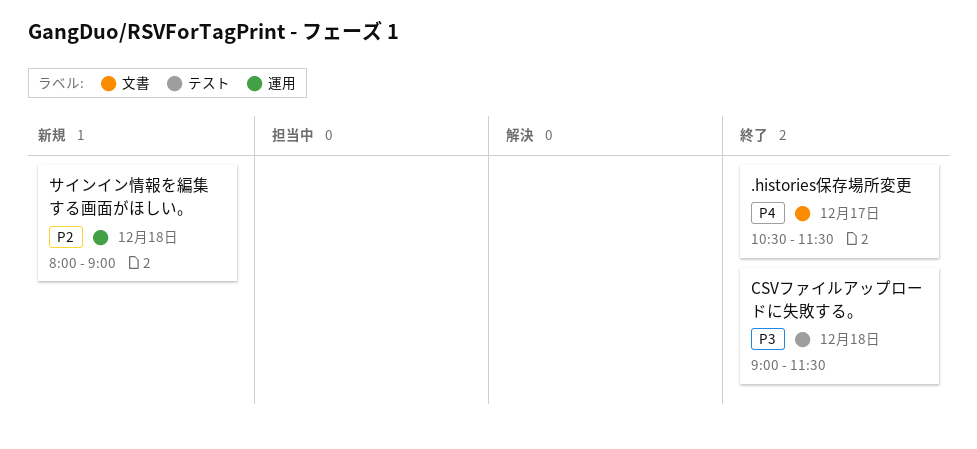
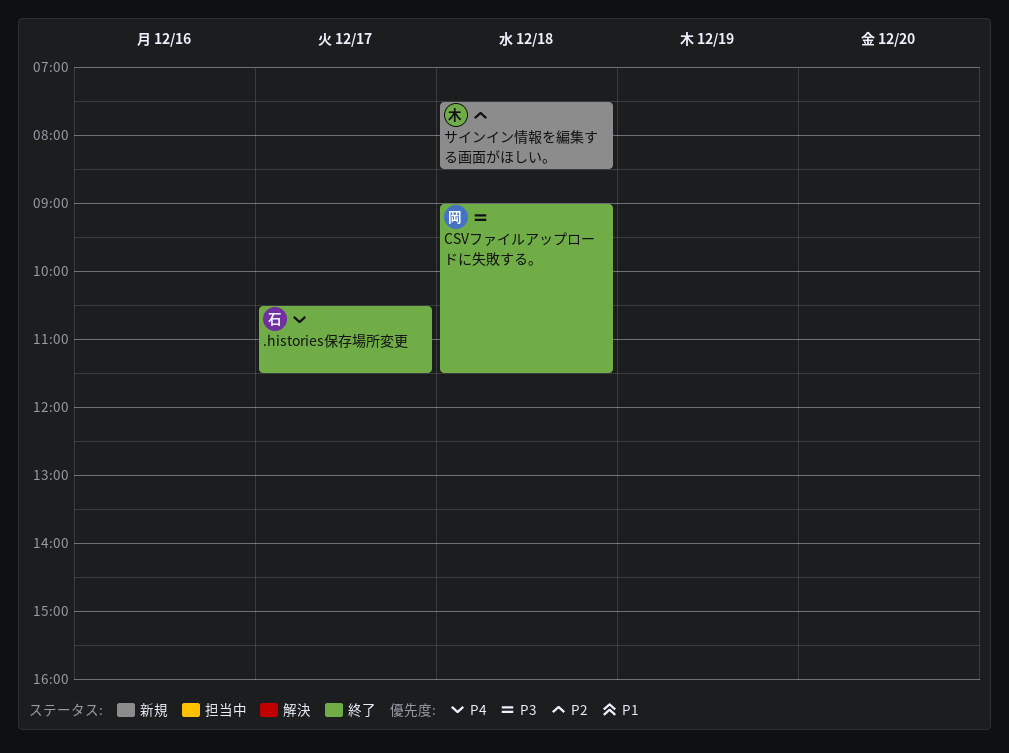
サインイン情報を編集する画面がほしい。, begins: 08:00 -> 07:30
サインイン情報を編集する画面がほしい。, ends: 09:00 -> 08:30

